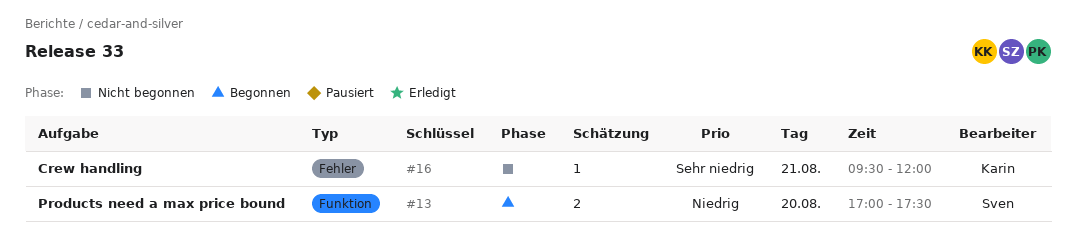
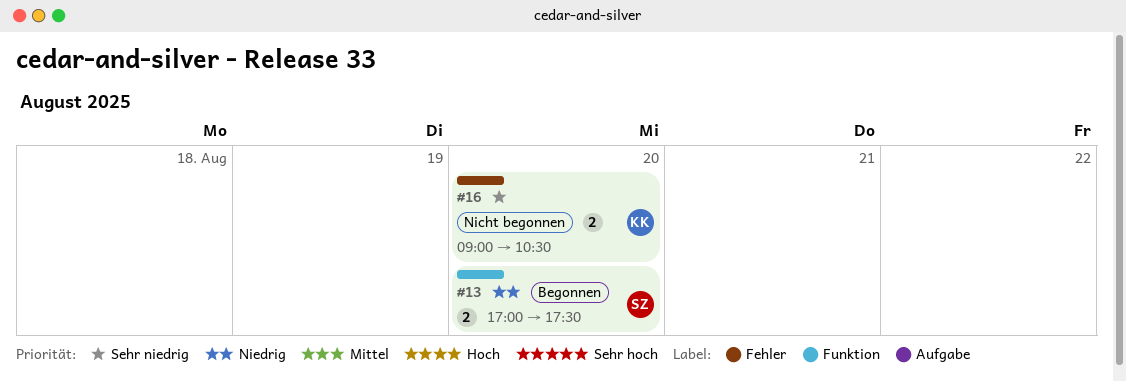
#16, estimate: 1 -> 2
#16, day: Aug 21 -> Aug 20
#16, begins: 09:30 -> 09:00
#16, ends: 12:00 -> 10:30

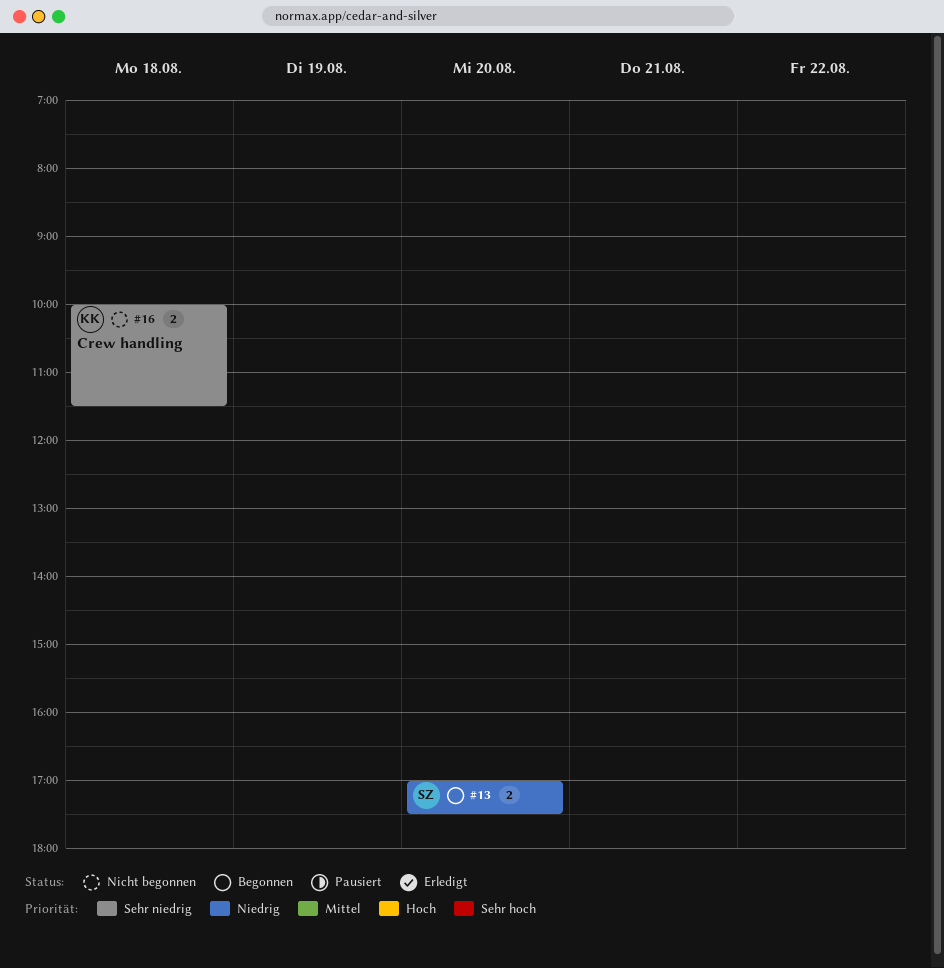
#16, day: Aug 20 -> Aug 18
#16, begins: 09:00 -> 10:00
#16, ends: 10:30 -> 11:30

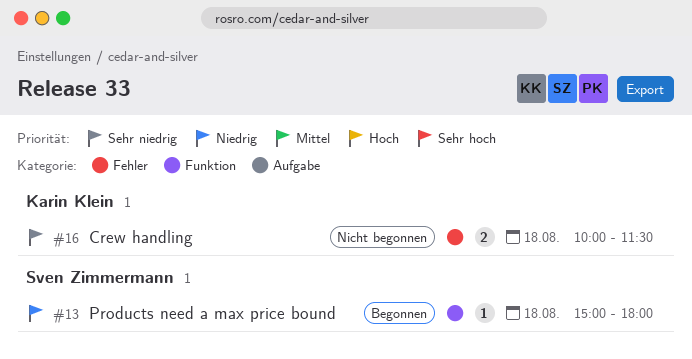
#13, estimate: 2 -> 1
#13, day: Aug 20 -> Aug 18
#13, begins: 17:00 -> 15:00
#13, ends: 17:30 -> 18:00

